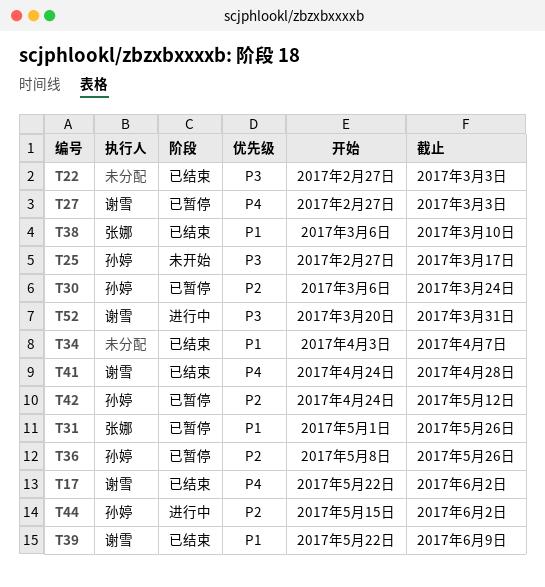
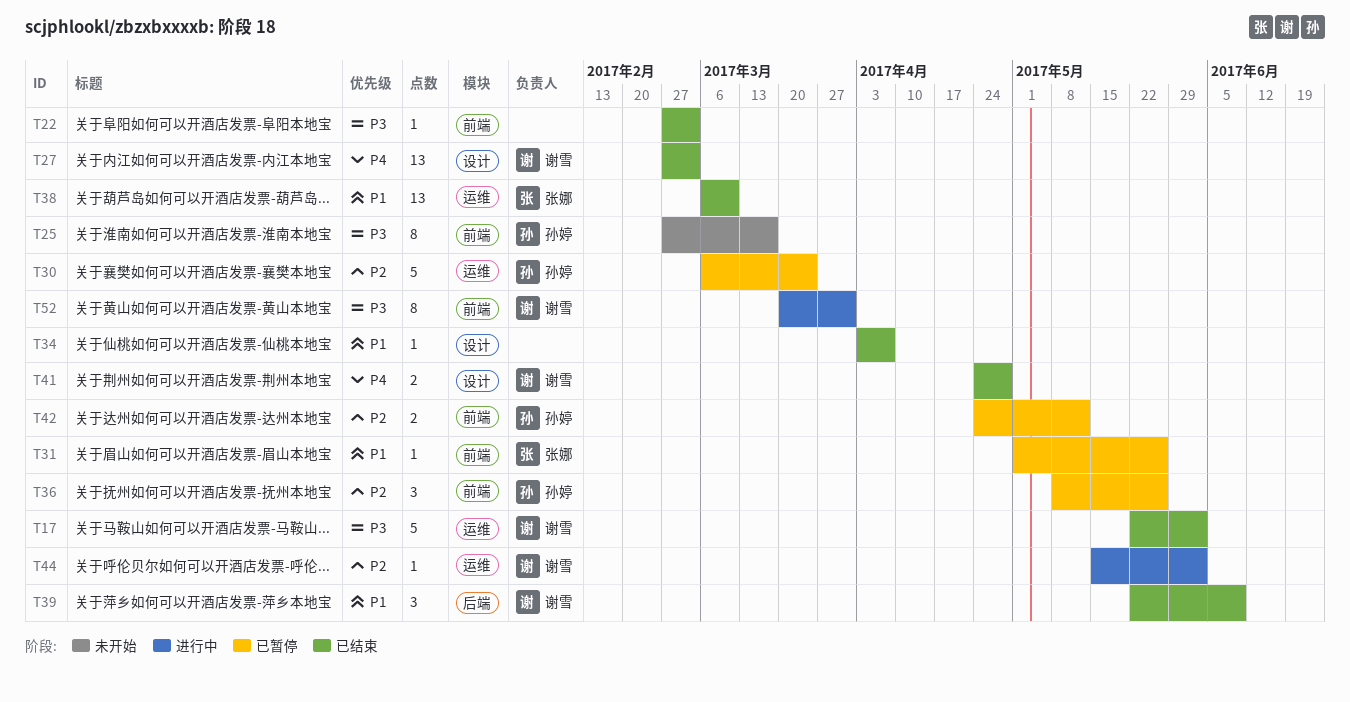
T17, priority: P4 -> P3
T27, status: 已暂停 -> 已结束
T44, owner: 孙婷 -> 谢雪

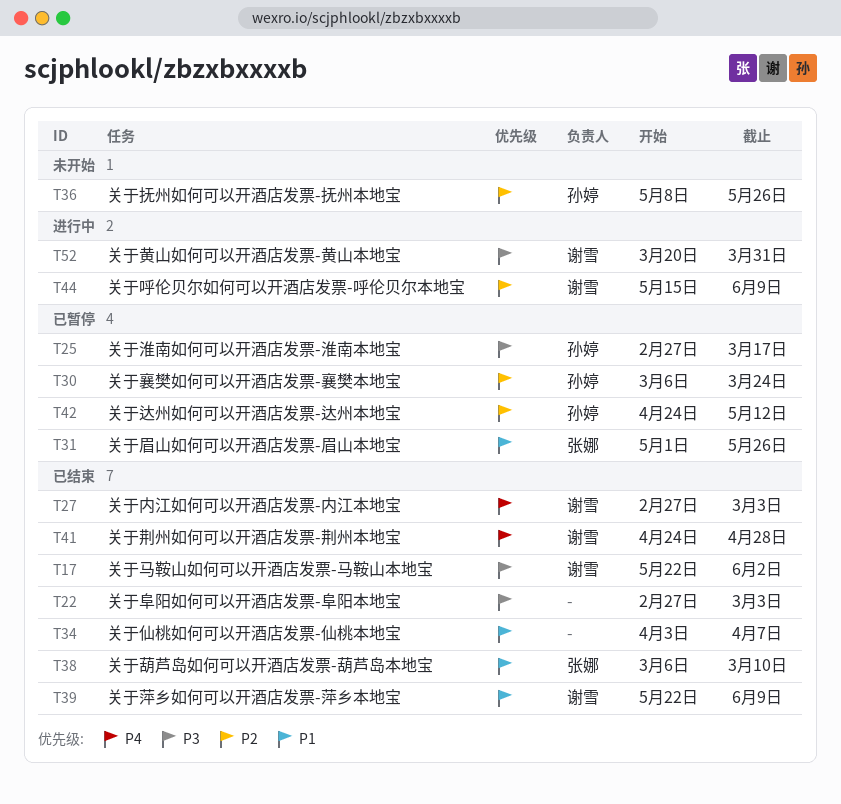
T25, status: 未开始 -> 已暂停
T36, status: 已暂停 -> 未开始
T44, due: Jun 2 -> Jun 9

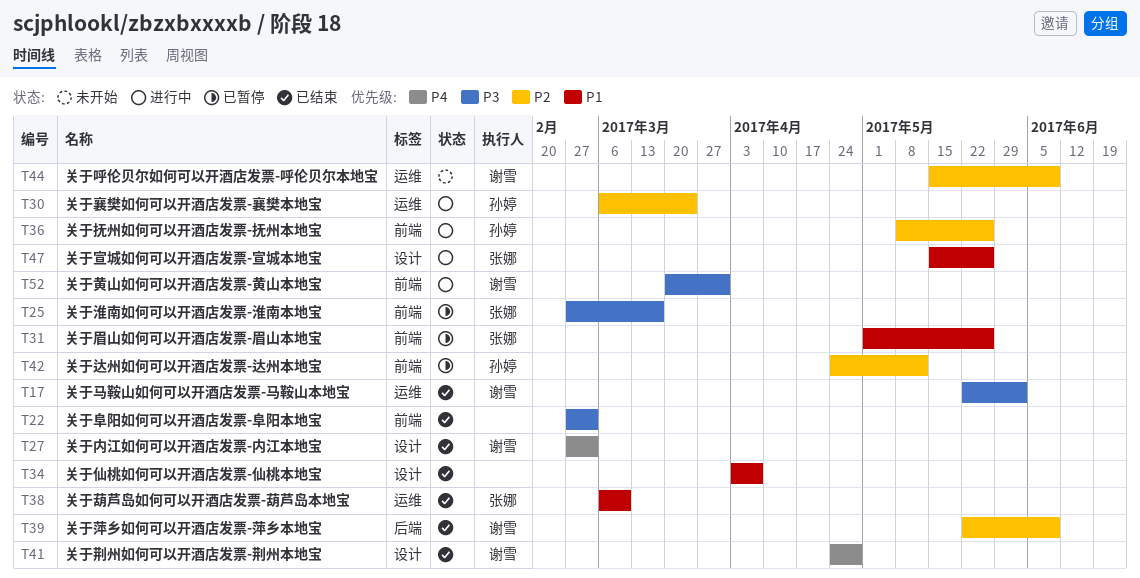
T25, owner: 孙婷 -> 张娜
T30, status: 已暂停 -> 进行中
T36, status: 未开始 -> 进行中
T39, priority: P1 -> P2
T44, status: 进行中 -> 未开始
T47: none -> present

